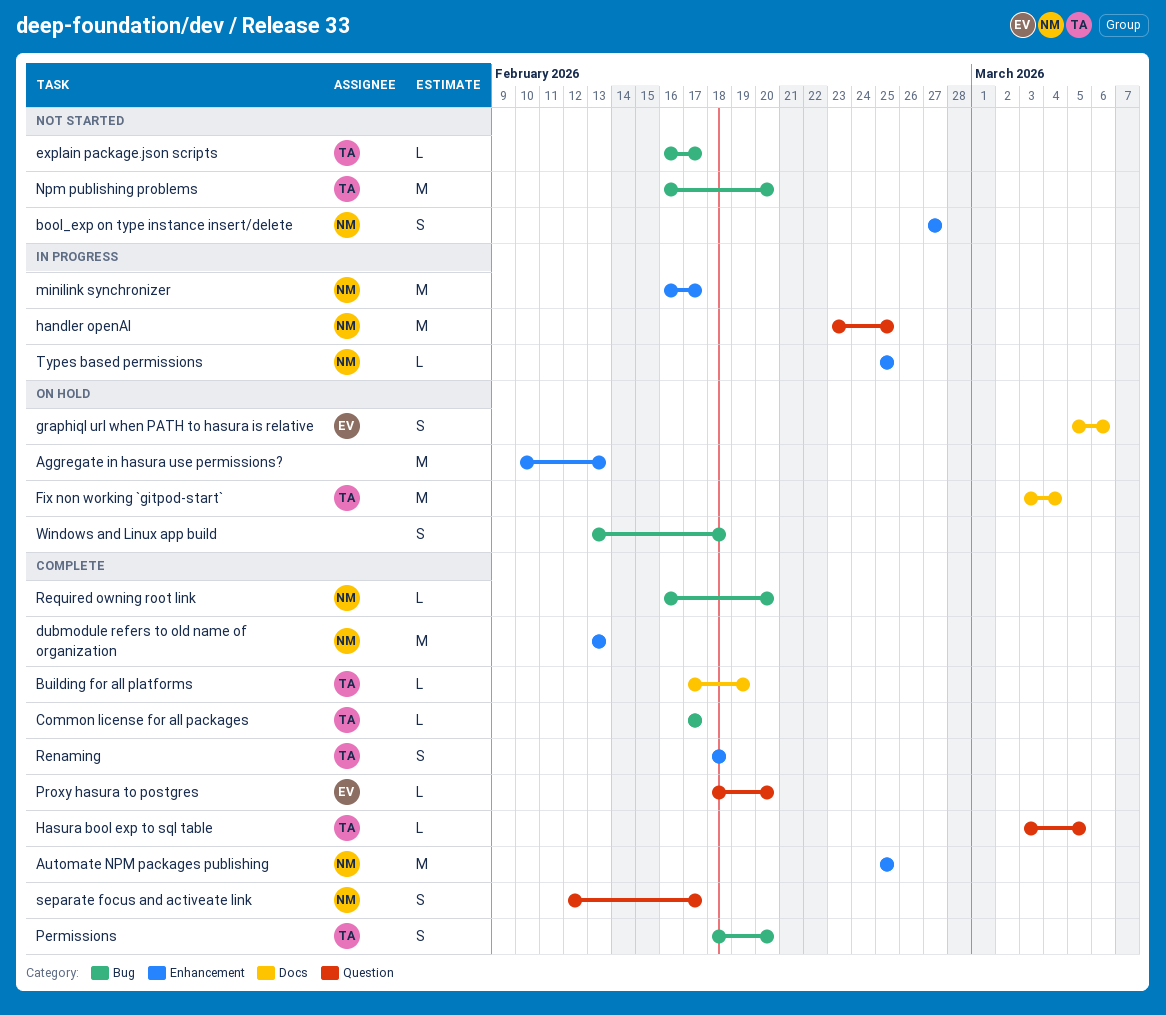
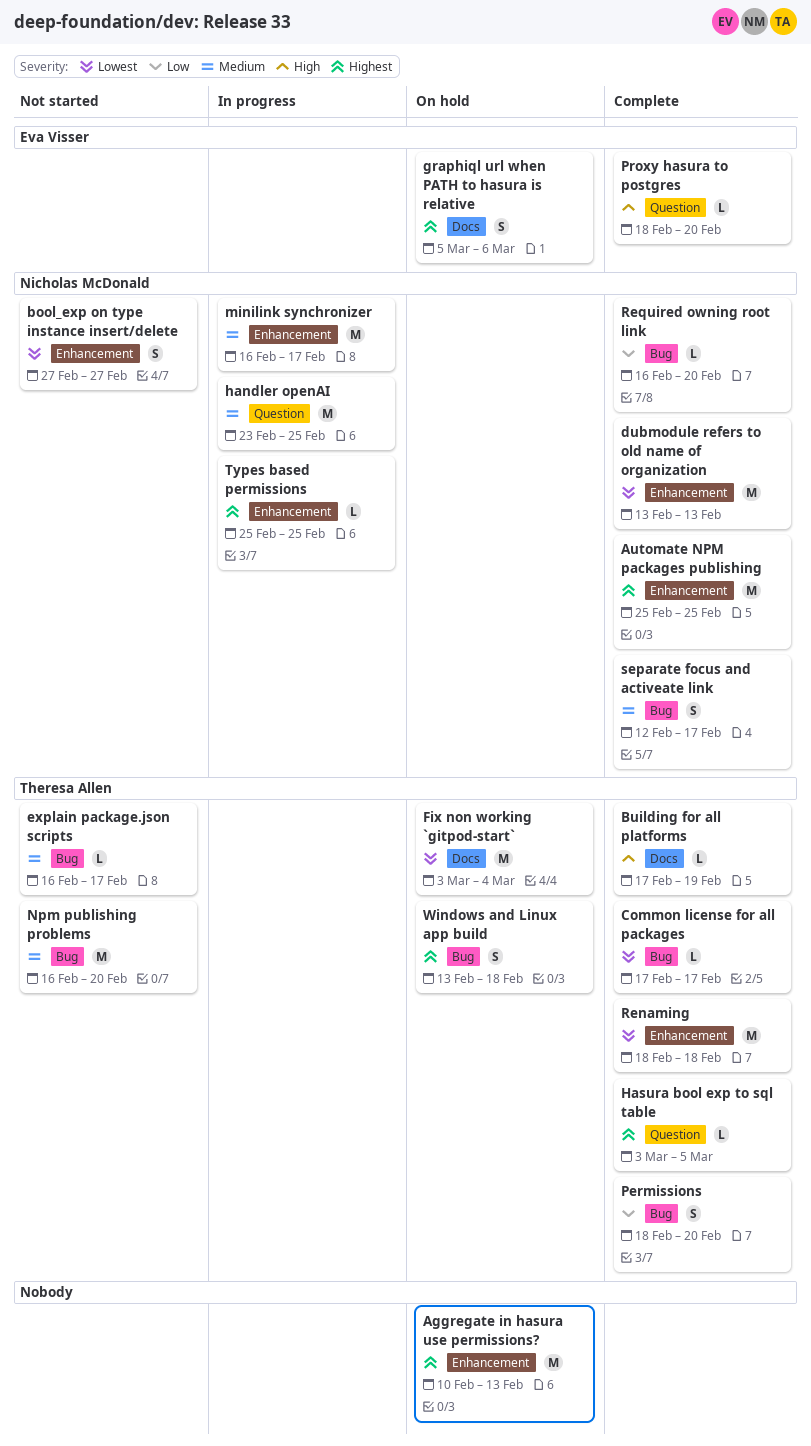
Renaming, estimate: S -> M
separate focus and activeate link, label: Question -> Bug
Windows and Linux app build, owner: none -> Theresa Allen

